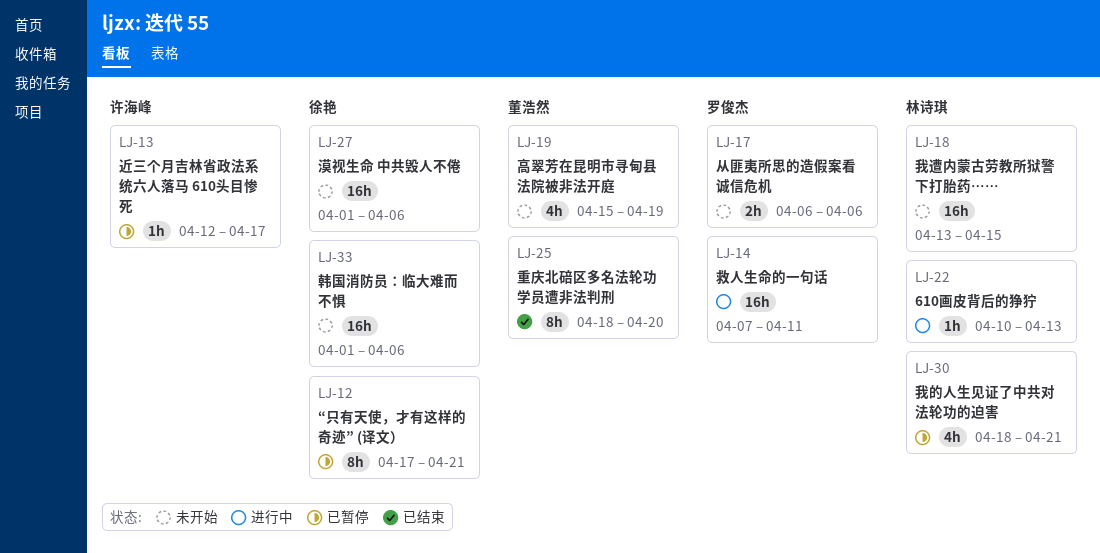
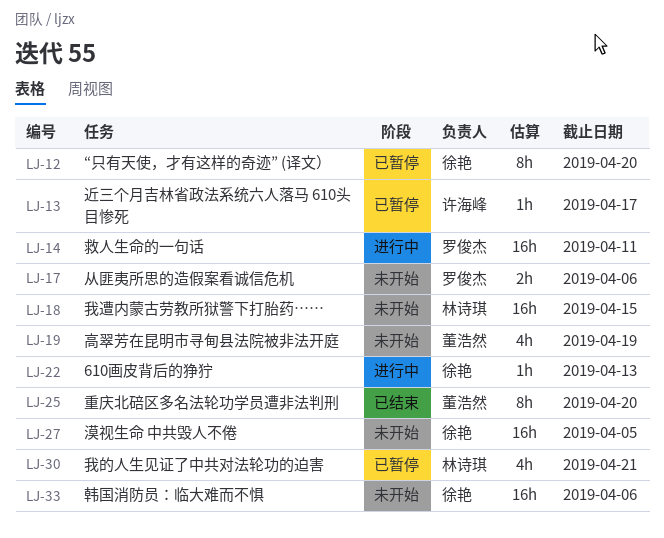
LJ-12, due: Apr 21 -> Apr 20
LJ-22, owner: 林诗琪 -> 徐艳
LJ-27, due: Apr 6 -> Apr 5

